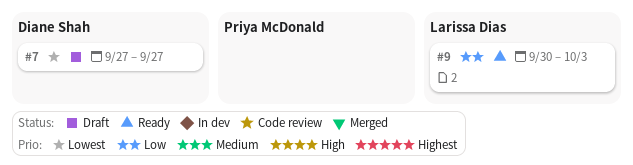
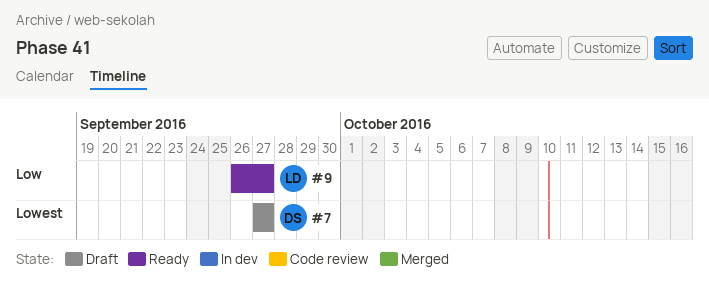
#9, start: Sep 30 -> Sep 26
#9, due: Oct 3 -> Sep 27

